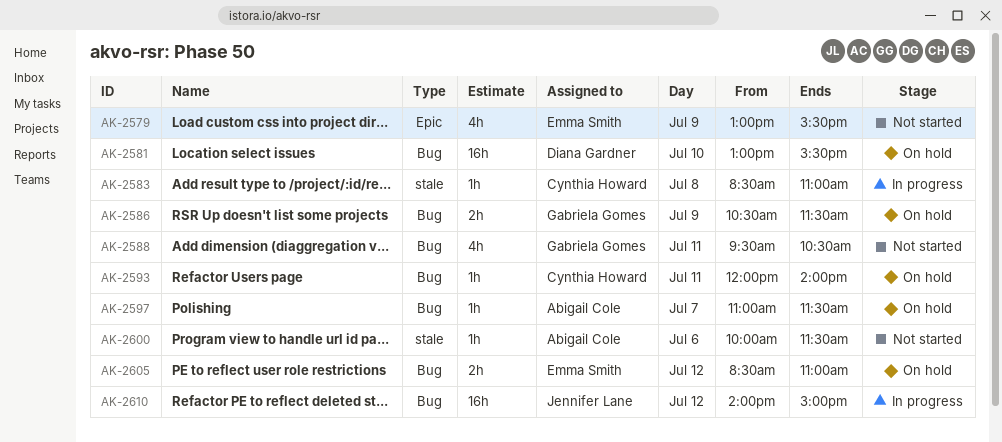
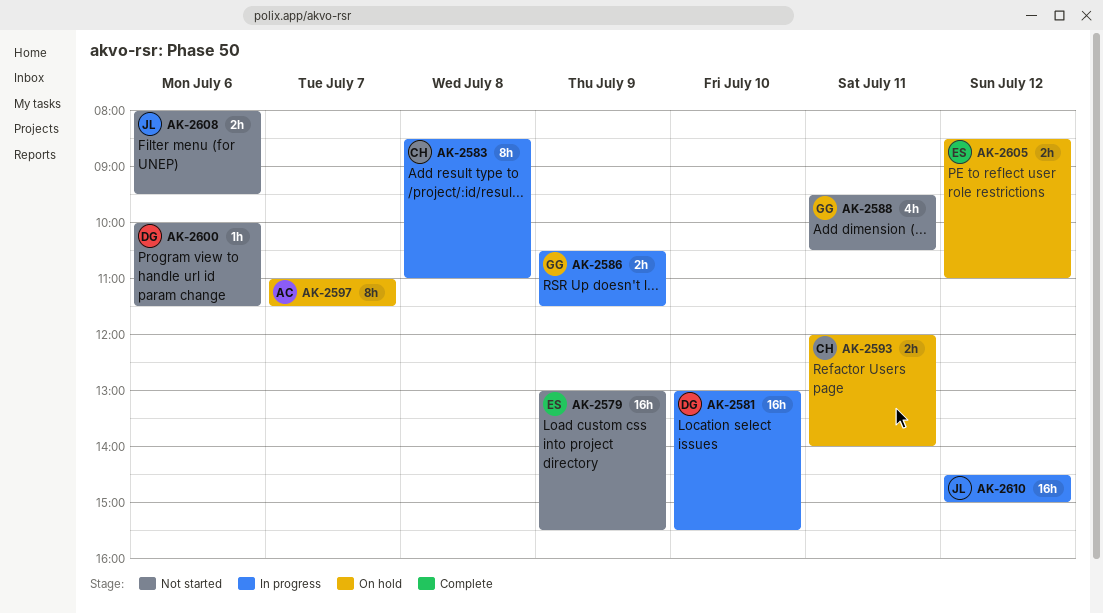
AK-2579, estimate: 4h -> 16h
AK-2581, status: On hold -> In progress
AK-2583, estimate: 1h -> 8h
AK-2586, status: On hold -> In progress
AK-2593, estimate: 1h -> 2h
AK-2597, estimate: 1h -> 8h
AK-2600, owner: Abigail Cole -> Diana Gardner
AK-2608: none -> present
AK-2610, begins: 14:00 -> 14:30

